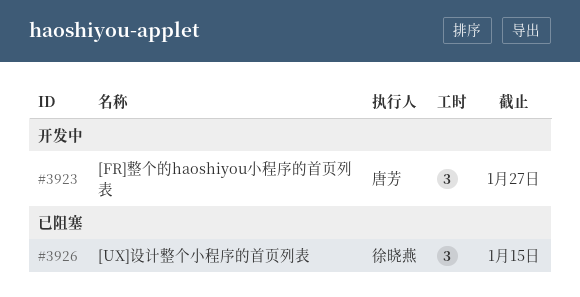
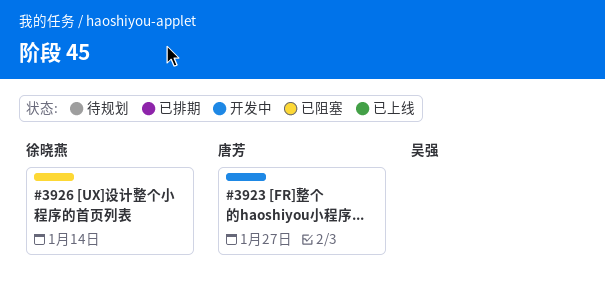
#3926, due: Jan 15 -> Jan 14

